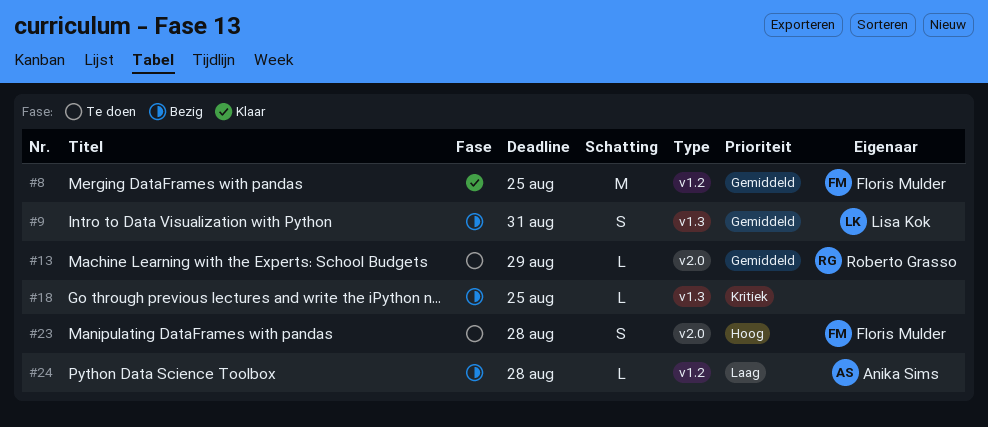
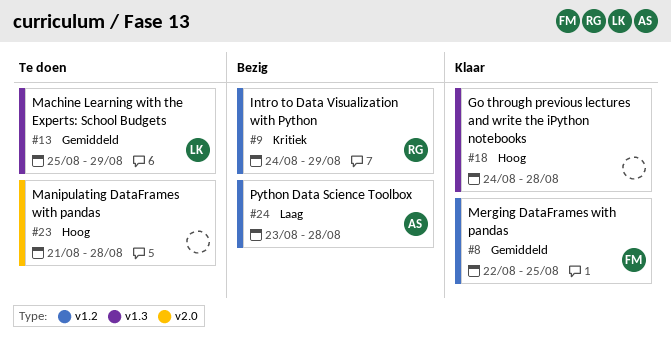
#9, owner: Lisa Kok -> Roberto Grasso
#9, priority: Gemiddeld -> Kritiek
#9, label: v1.3 -> v1.2
#9, due: Aug 31 -> Aug 29
#13, owner: Roberto Grasso -> Lisa Kok
#13, label: v2.0 -> v1.3
#18, status: Bezig -> Klaar
#18, priority: Kritiek -> Hoog
#18, due: Aug 25 -> Aug 28
#23, owner: Floris Mulder -> none

